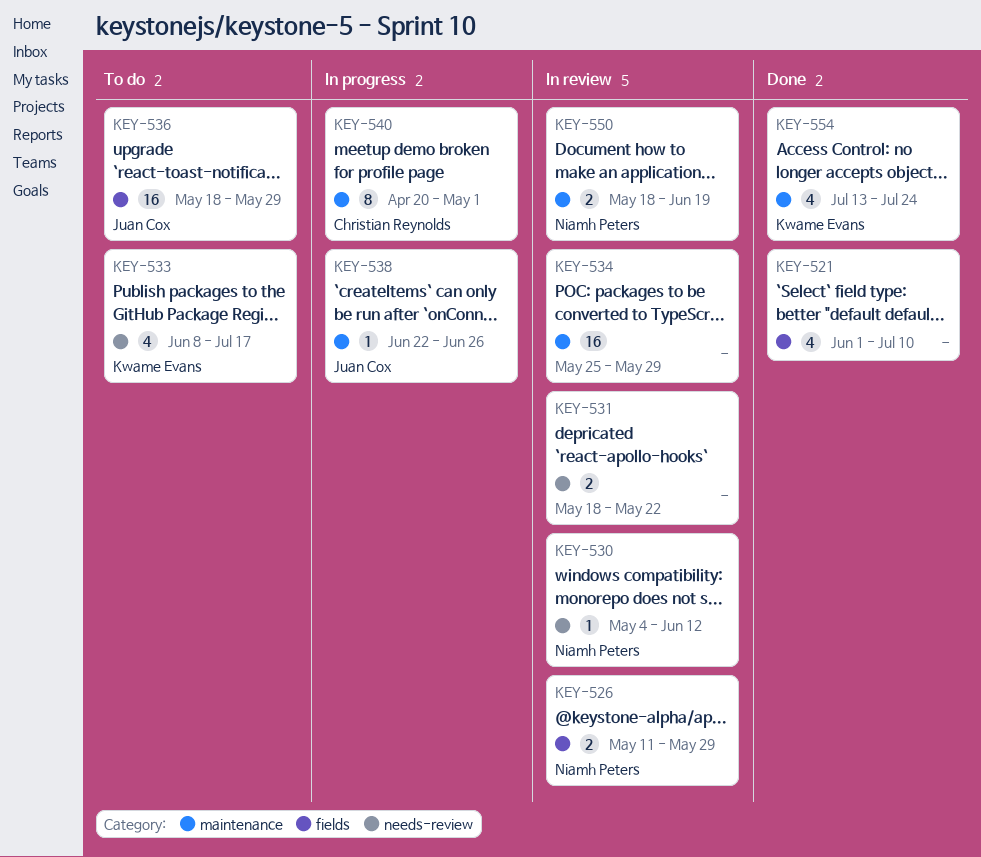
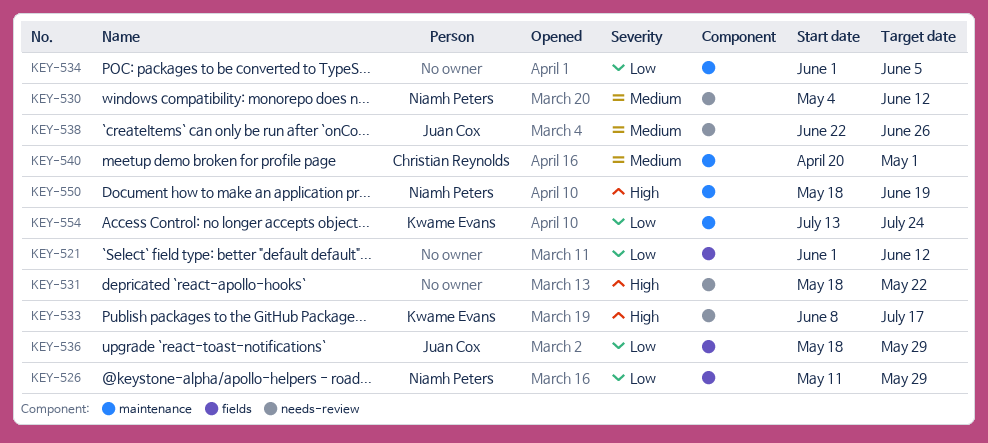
KEY-521, due: Jul 10 -> Jun 12
KEY-534, start: May 25 -> Jun 1
KEY-534, due: May 29 -> Jun 5
KEY-538, label: maintenance -> needs-review

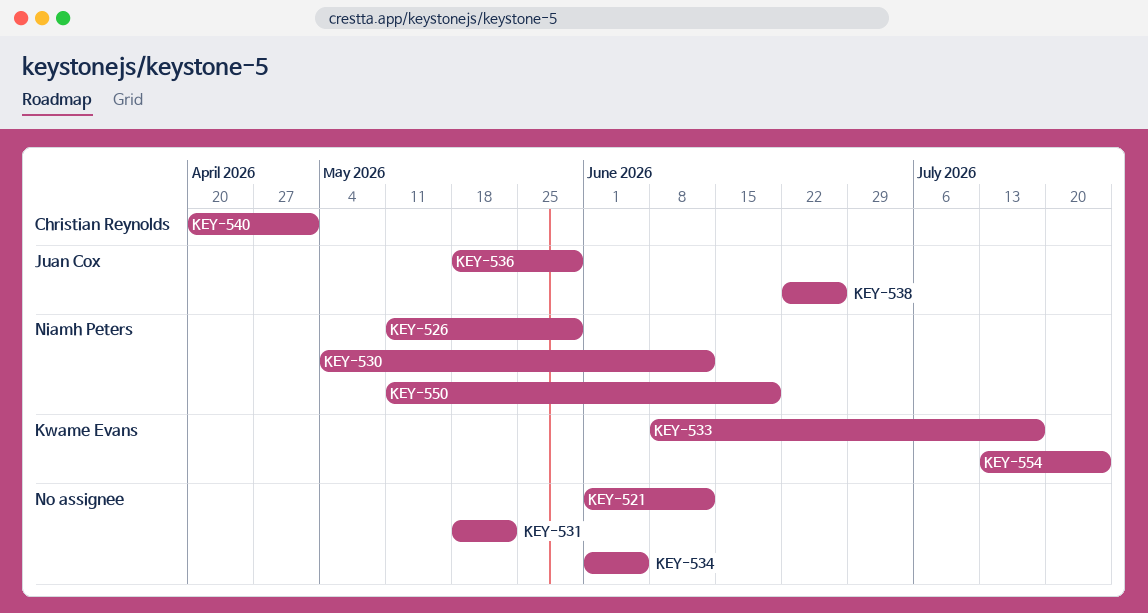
KEY-550, start: May 18 -> May 11

